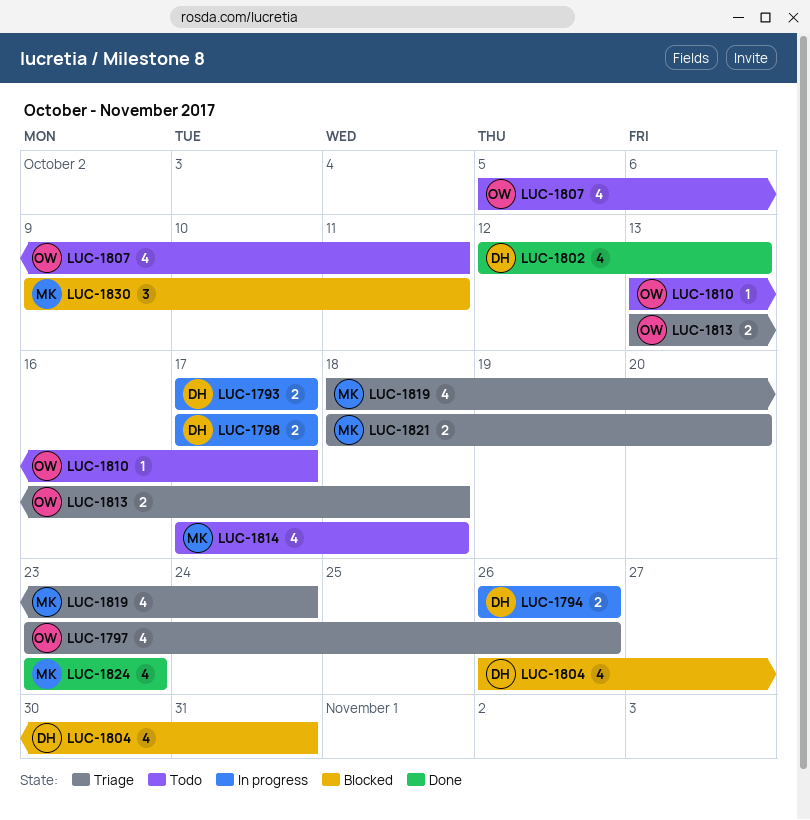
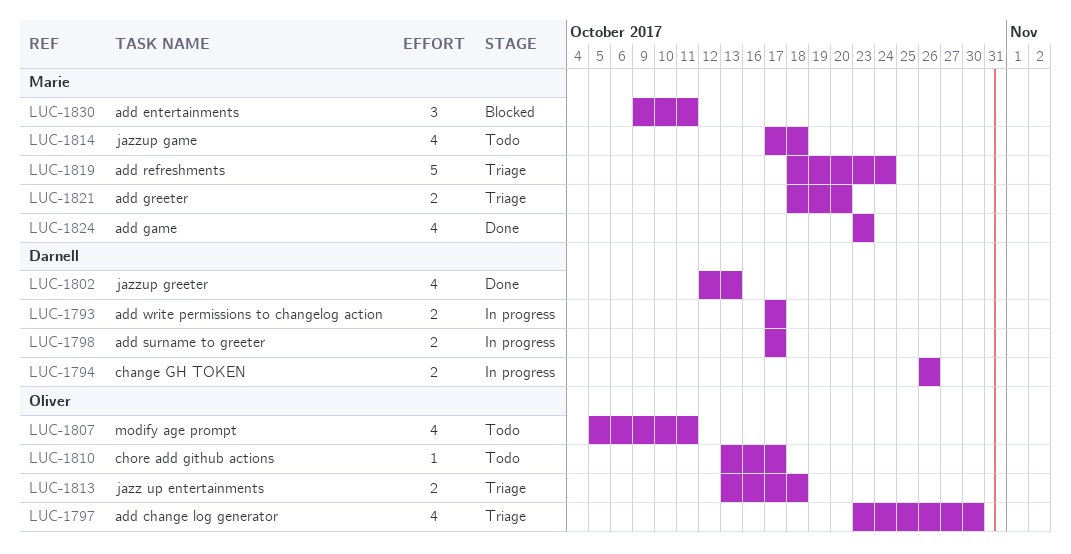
LUC-1797, due: Oct 26 -> Oct 30
LUC-1804: present -> none
LUC-1819, estimate: 4 -> 5

